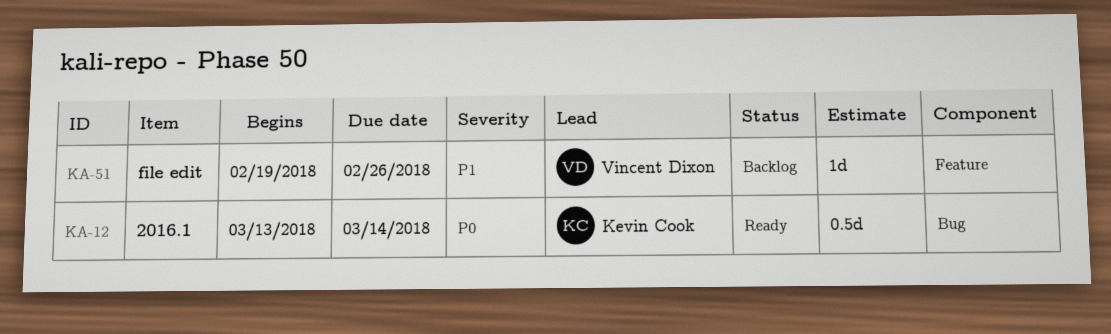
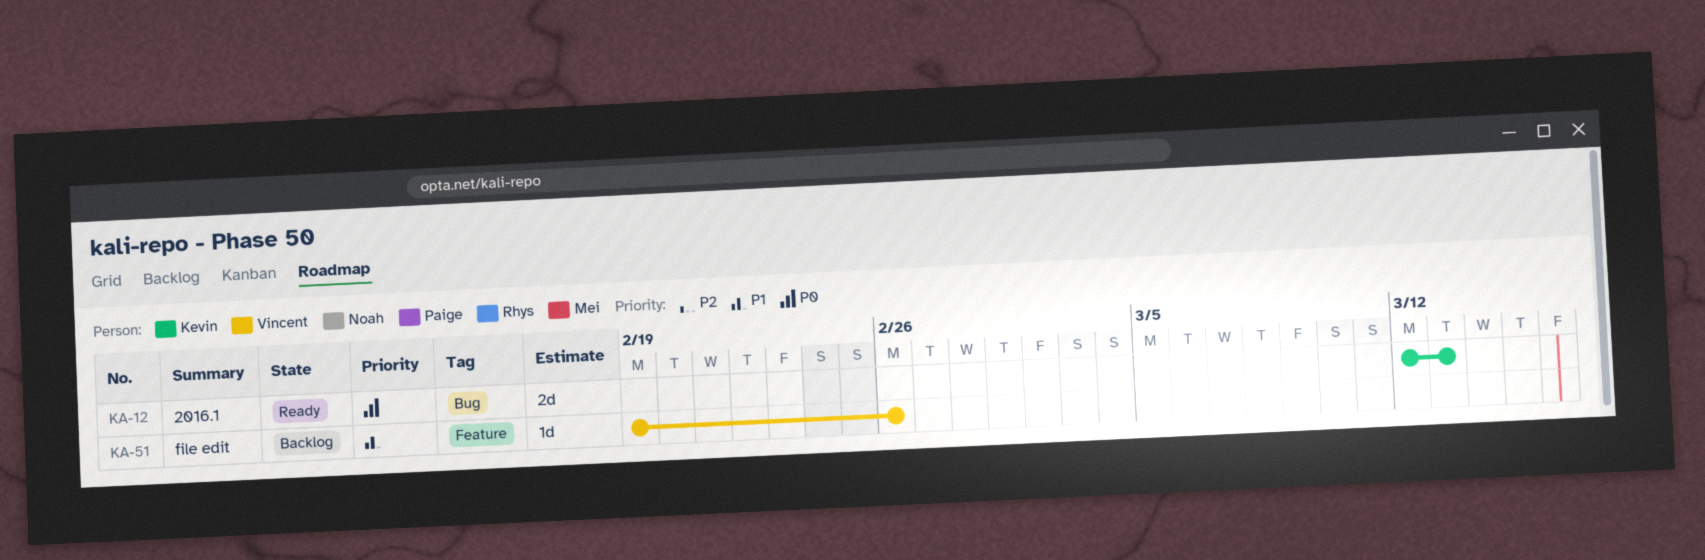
KA-12, estimate: 0.5d -> 2d
KA-12, start: Mar 13 -> Mar 12
KA-12, due: Mar 14 -> Mar 13

